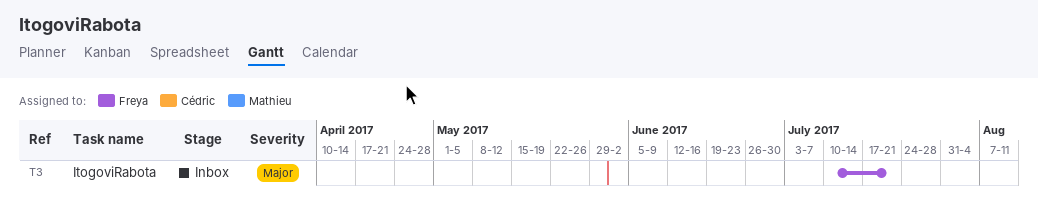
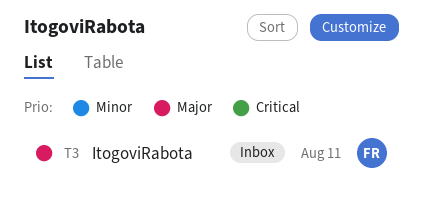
T3, due: Jul 21 -> Aug 11

